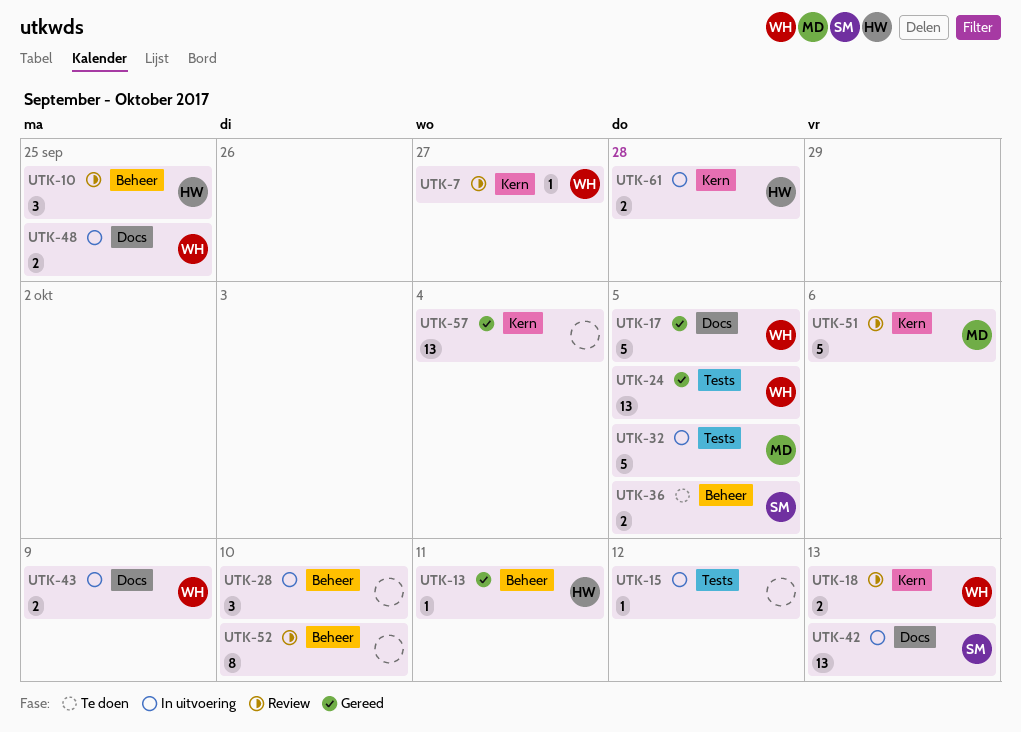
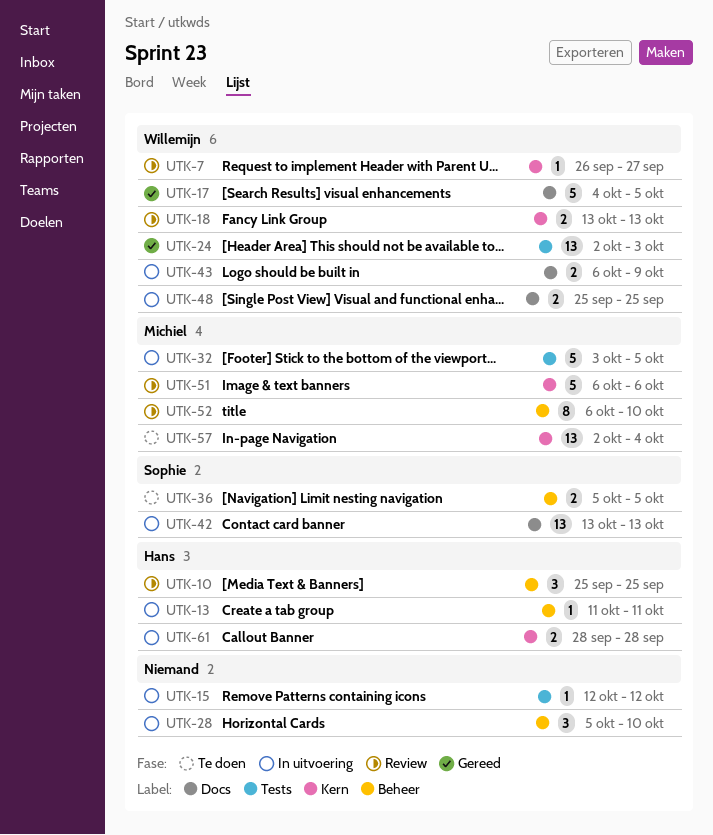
UTK-13, status: Gereed -> In uitvoering
UTK-24, due: Oct 5 -> Oct 3
UTK-52, owner: none -> Michiel
UTK-57, status: Gereed -> Te doen
UTK-57, owner: none -> Michiel

